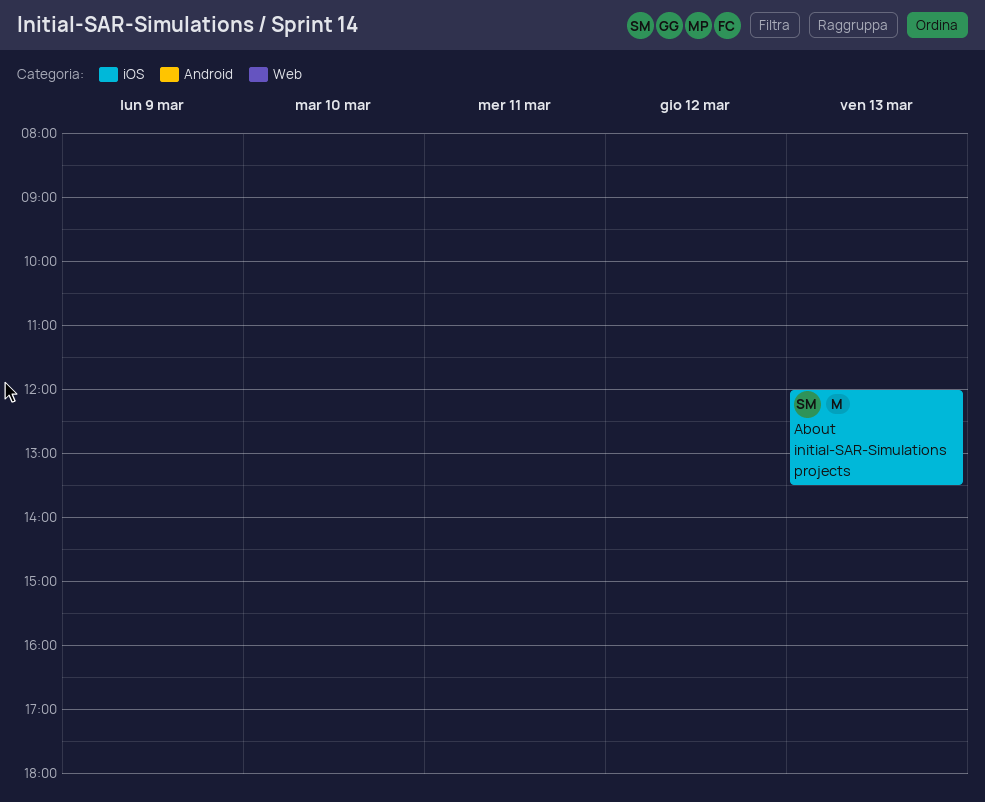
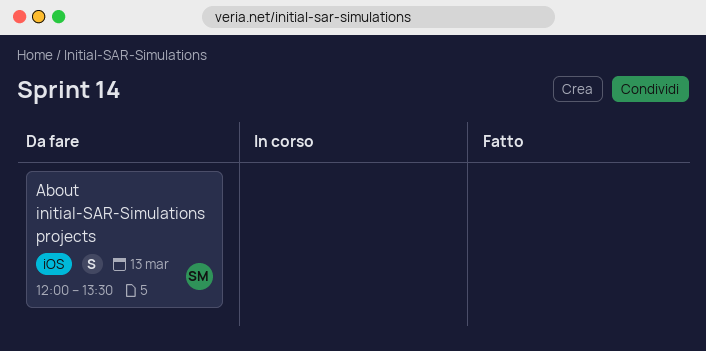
About initial-SAR-Simulations projects, estimate: M -> S

